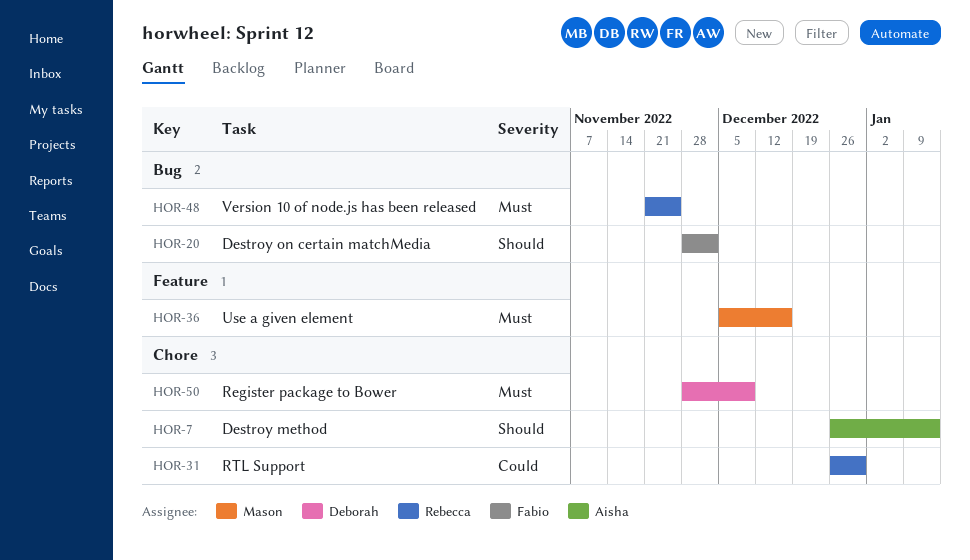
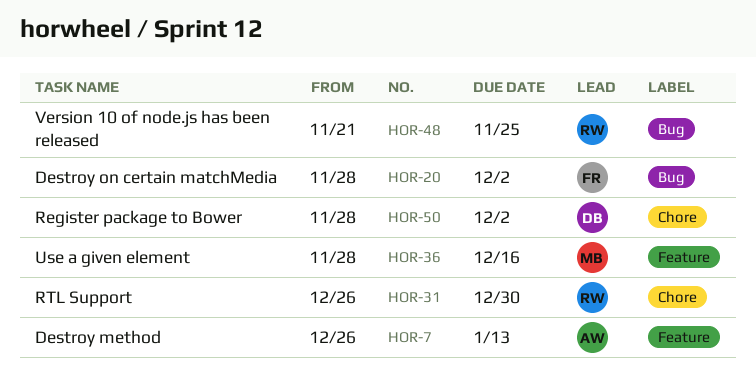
HOR-7, label: Chore -> Feature
HOR-36, start: Dec 5 -> Nov 28
HOR-50, due: Dec 9 -> Dec 2

